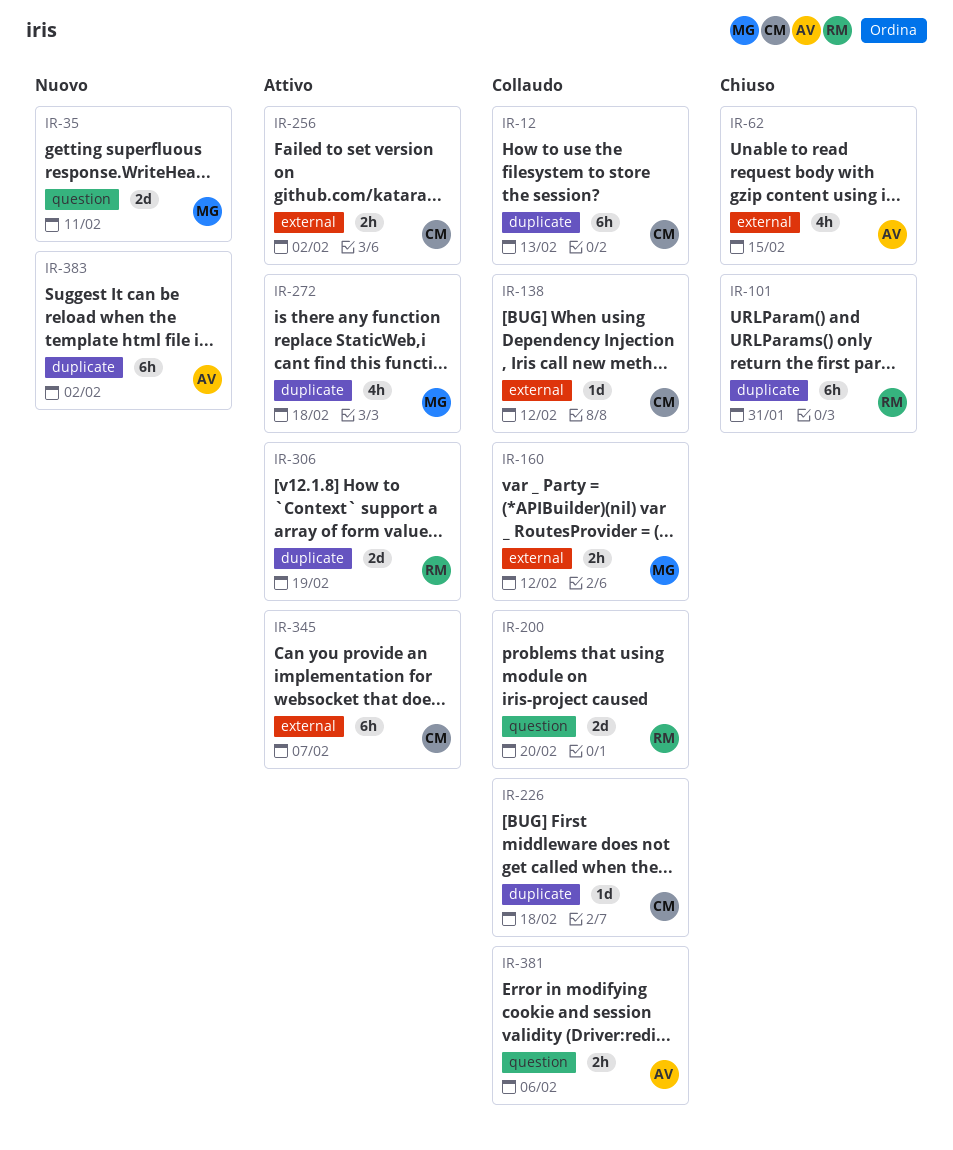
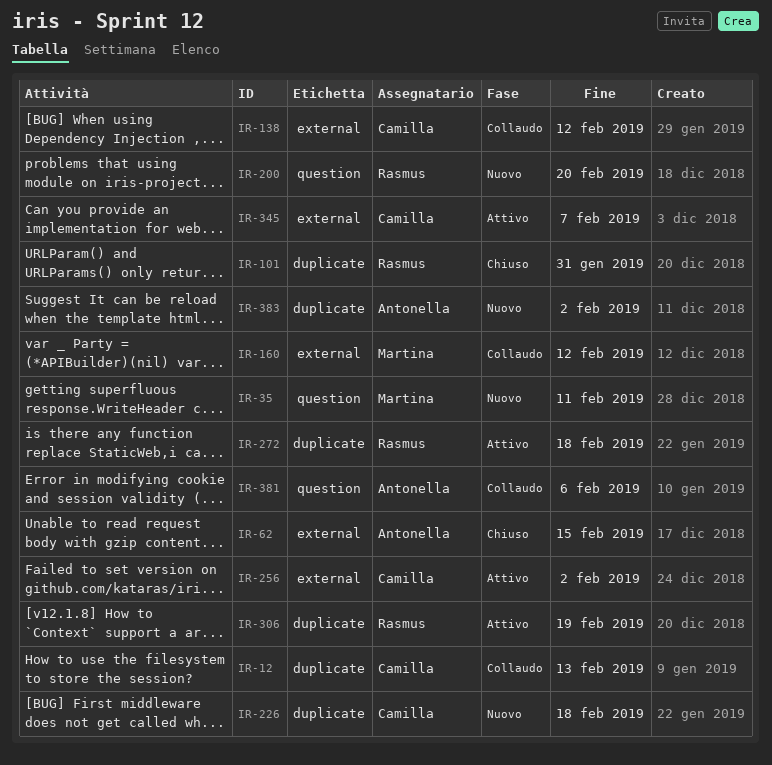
IR-200, status: Collaudo -> Nuovo
IR-226, status: Collaudo -> Nuovo
IR-272, owner: Martina -> Rasmus

